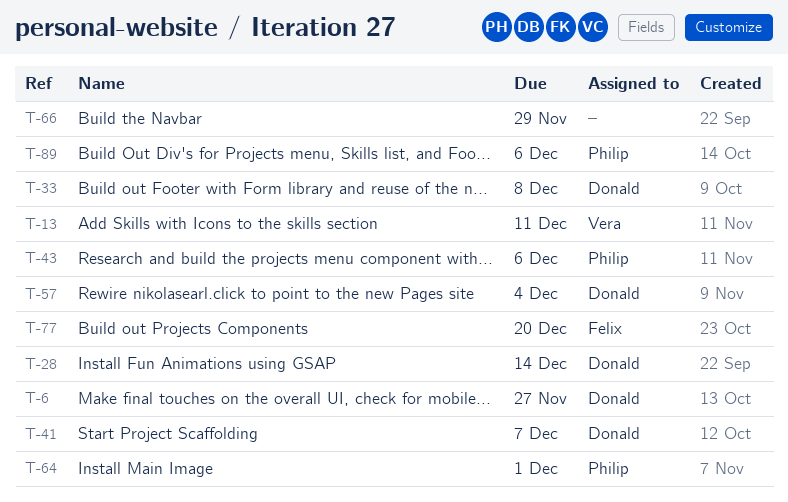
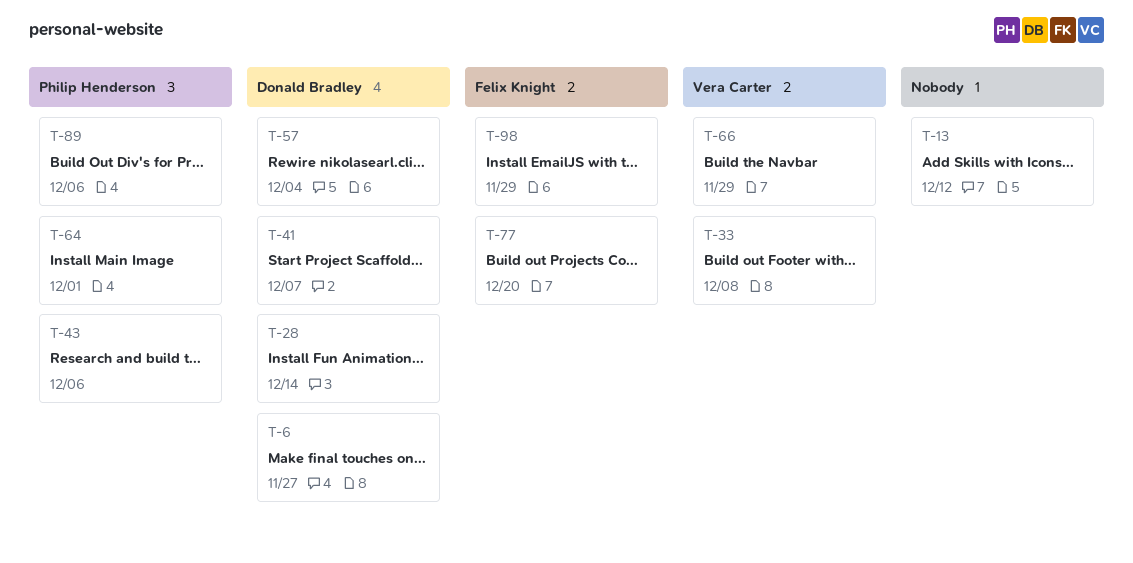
T-13, owner: Vera Carter -> none
T-13, due: Dec 11 -> Dec 12
T-33, owner: Donald Bradley -> Vera Carter
T-66, owner: none -> Vera Carter
T-98: none -> present

